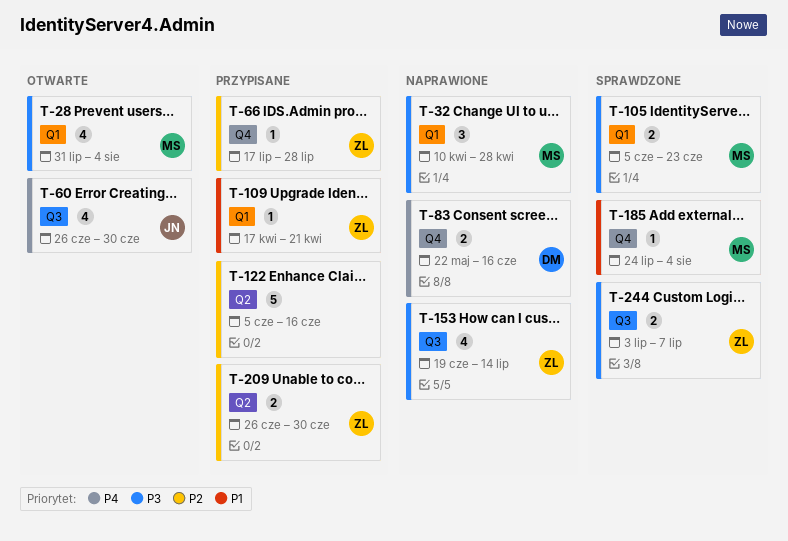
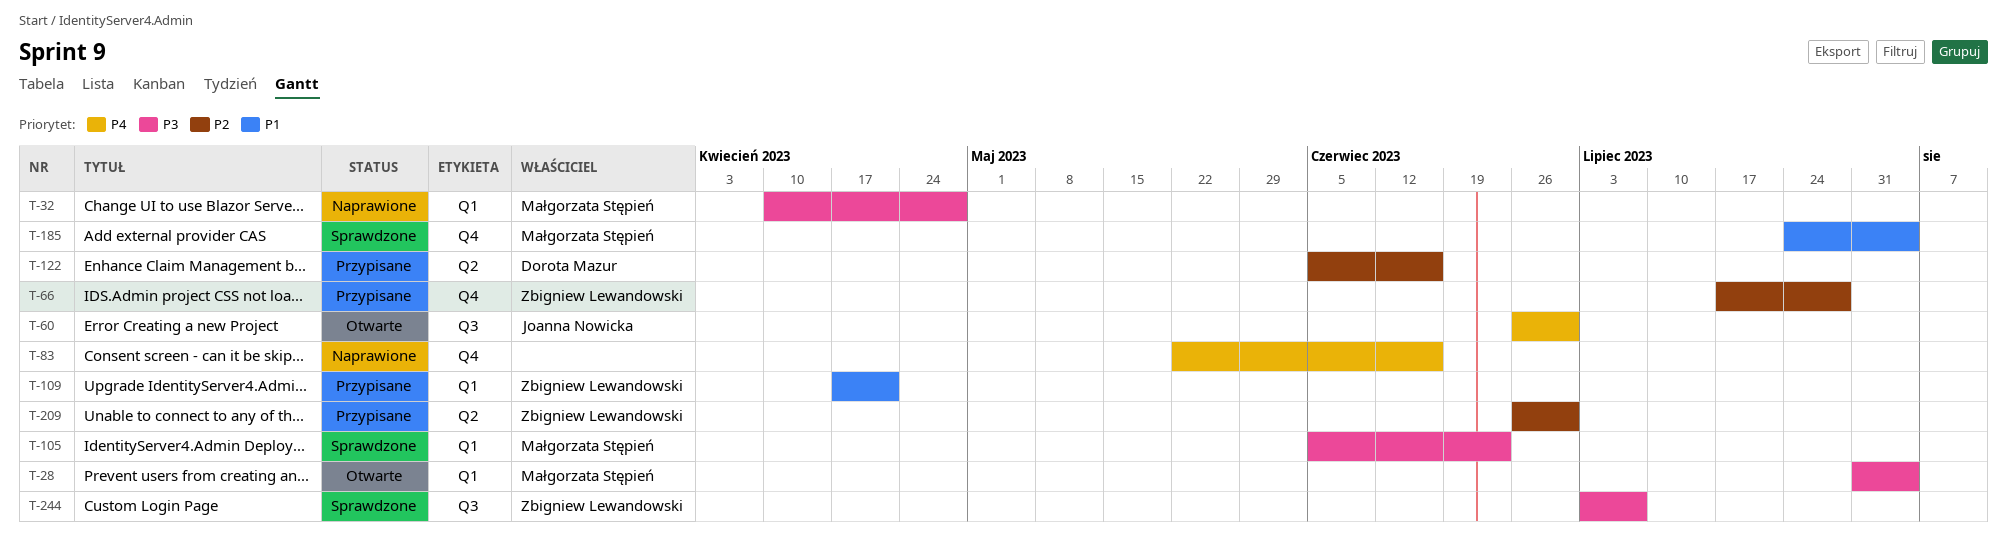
T-83, owner: Dorota Mazur -> none
T-122, owner: none -> Dorota Mazur
T-153: present -> none

